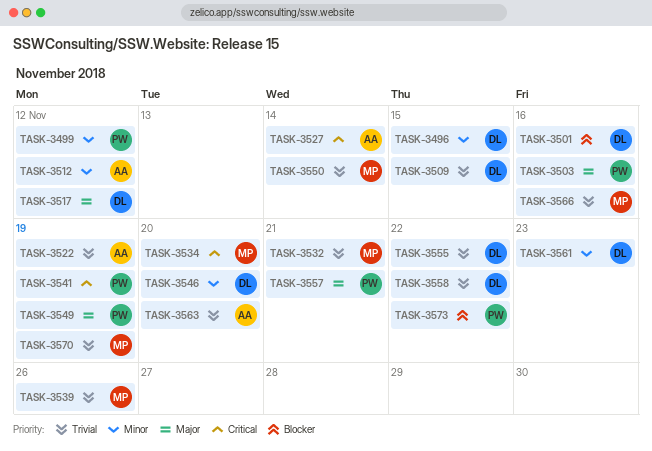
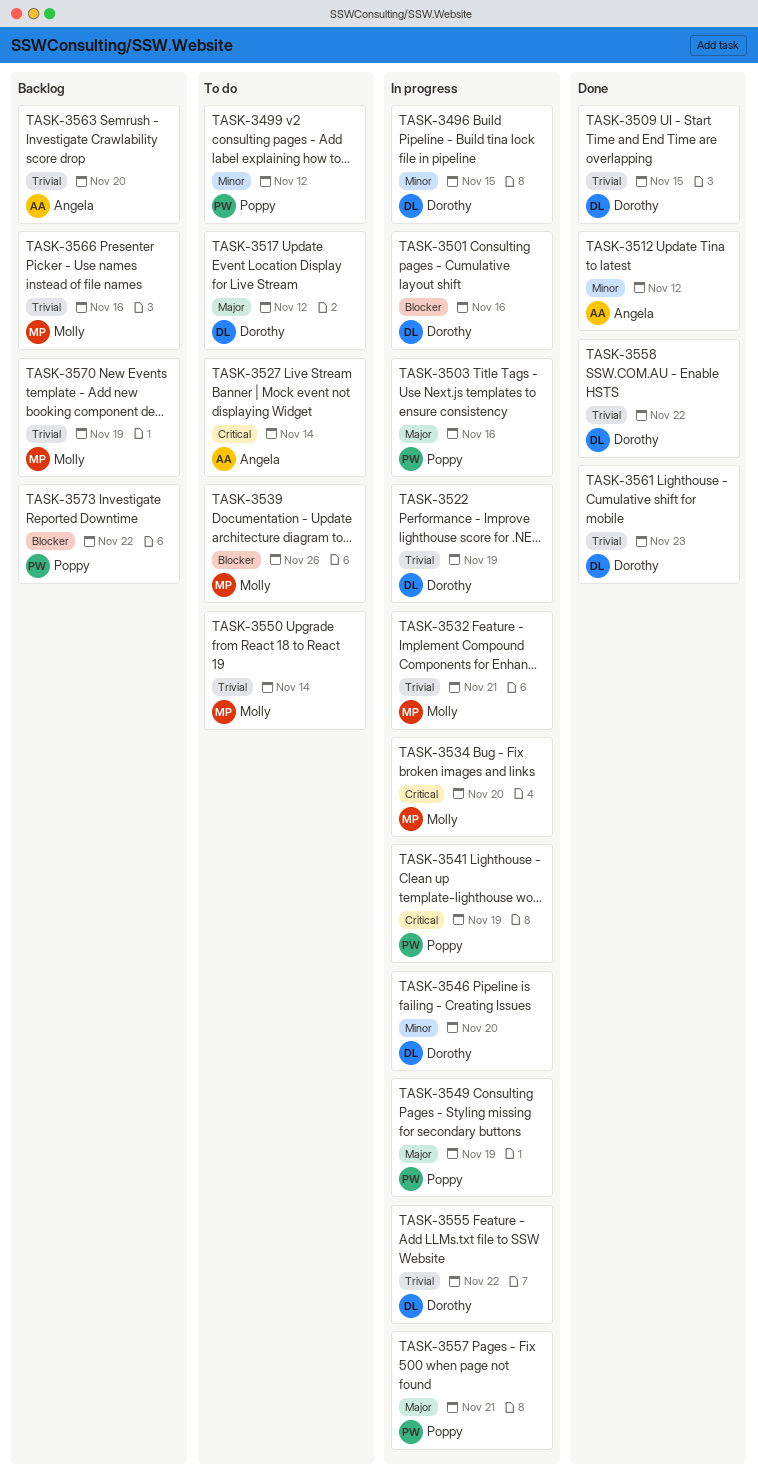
TASK-3522, owner: Angela -> Dorothy
TASK-3539, priority: Trivial -> Blocker
TASK-3561, priority: Minor -> Trivial

